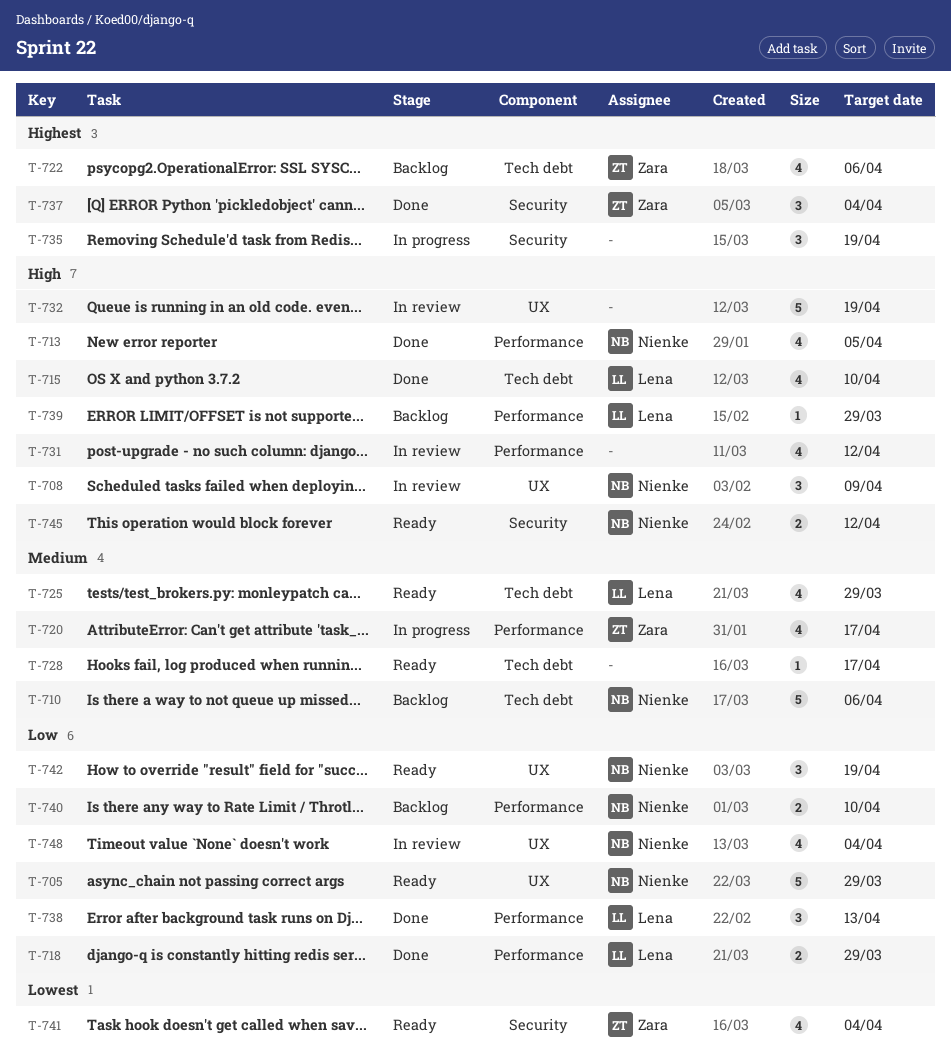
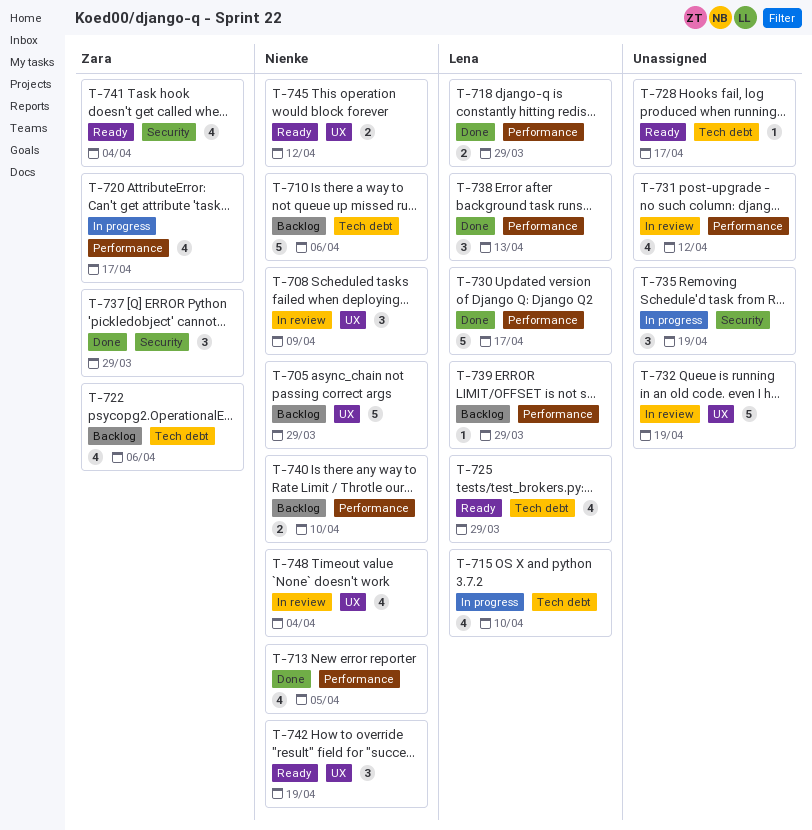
T-705, status: Ready -> Backlog
T-715, status: Done -> In progress
T-730: none -> present
T-737, due: Apr 4 -> Mar 29
T-745, label: Security -> UX

